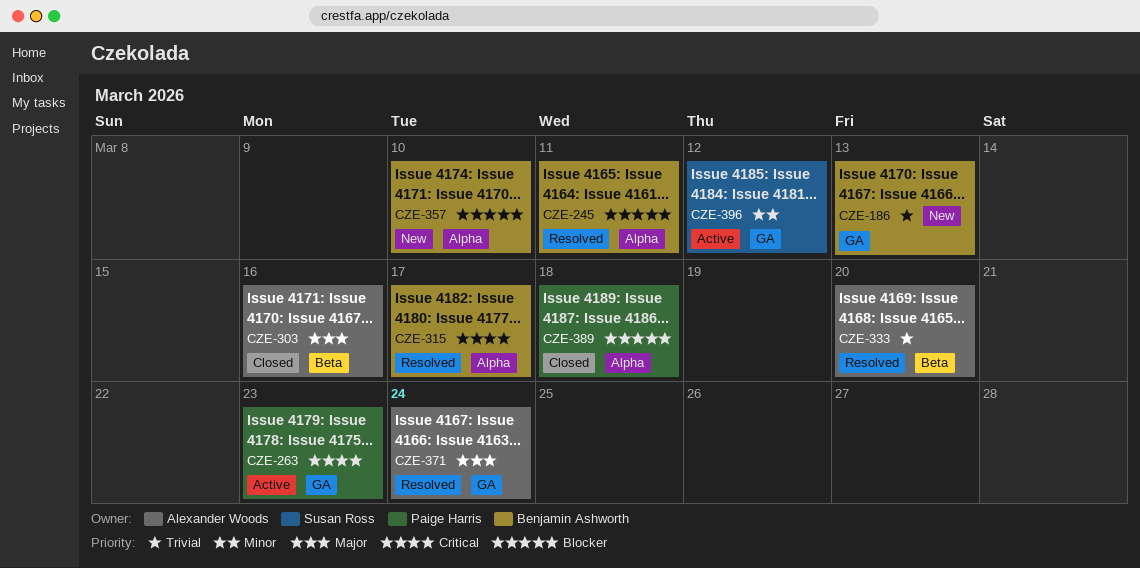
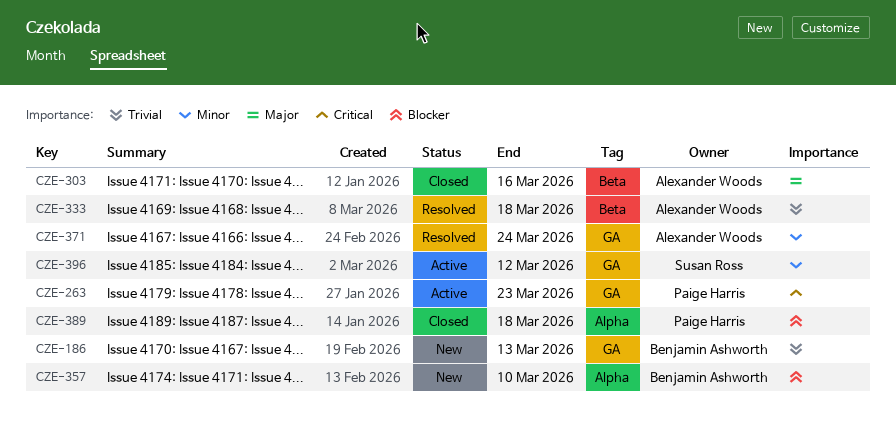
CZE-245: present -> none
CZE-315: present -> none
CZE-333, due: Mar 20 -> Mar 18
CZE-371, priority: Major -> Minor

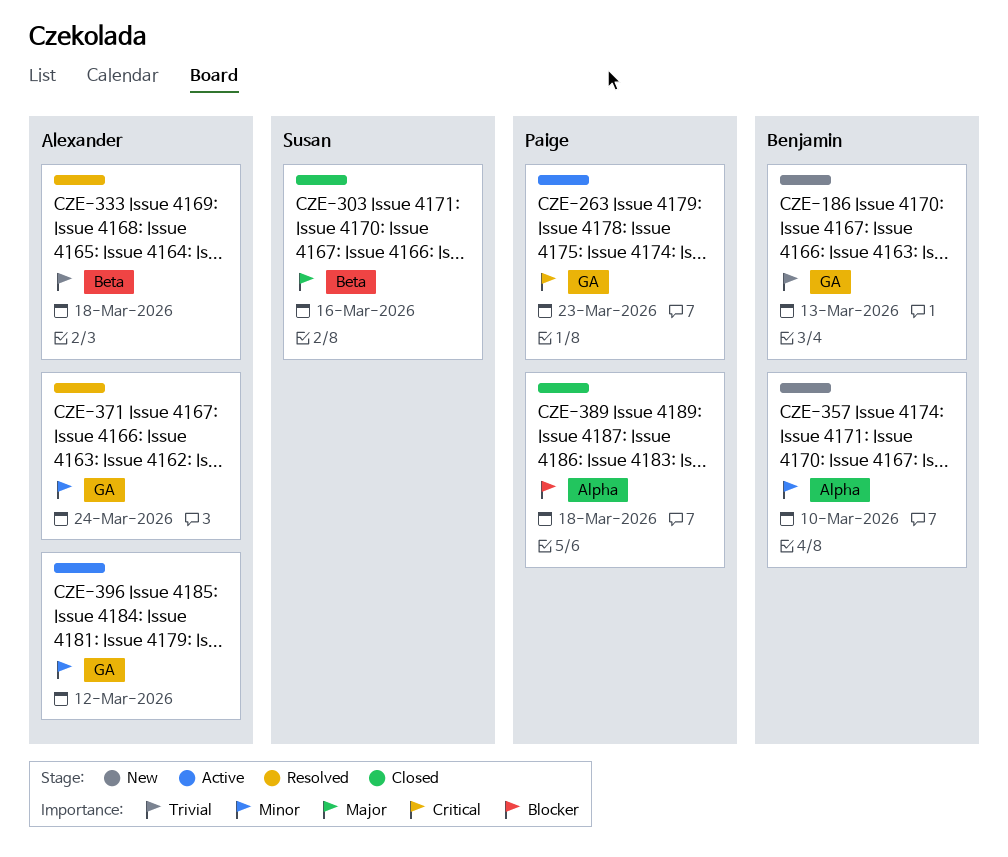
CZE-303, owner: Alexander Woods -> Susan Ross
CZE-357, priority: Blocker -> Minor
CZE-396, owner: Susan Ross -> Alexander Woods

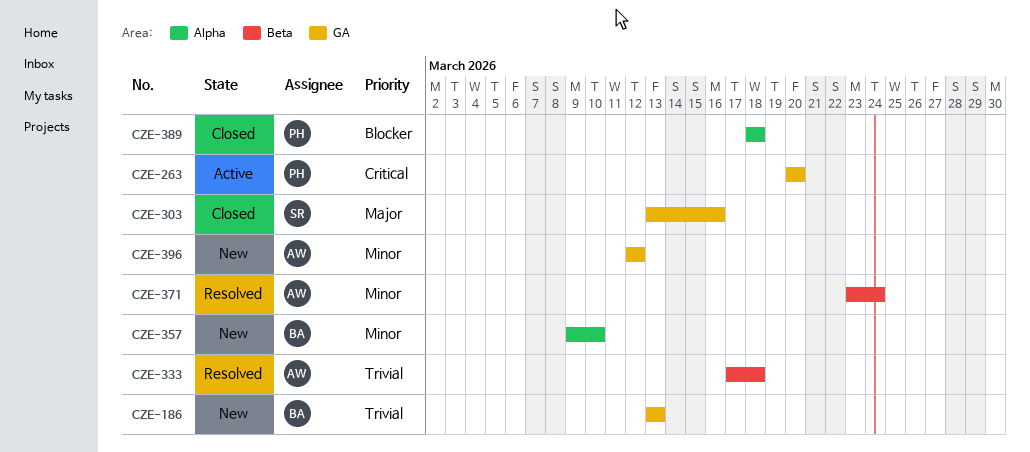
CZE-263, due: Mar 23 -> Mar 20
CZE-303, label: Beta -> GA
CZE-371, label: GA -> Beta
CZE-396, status: Active -> New

